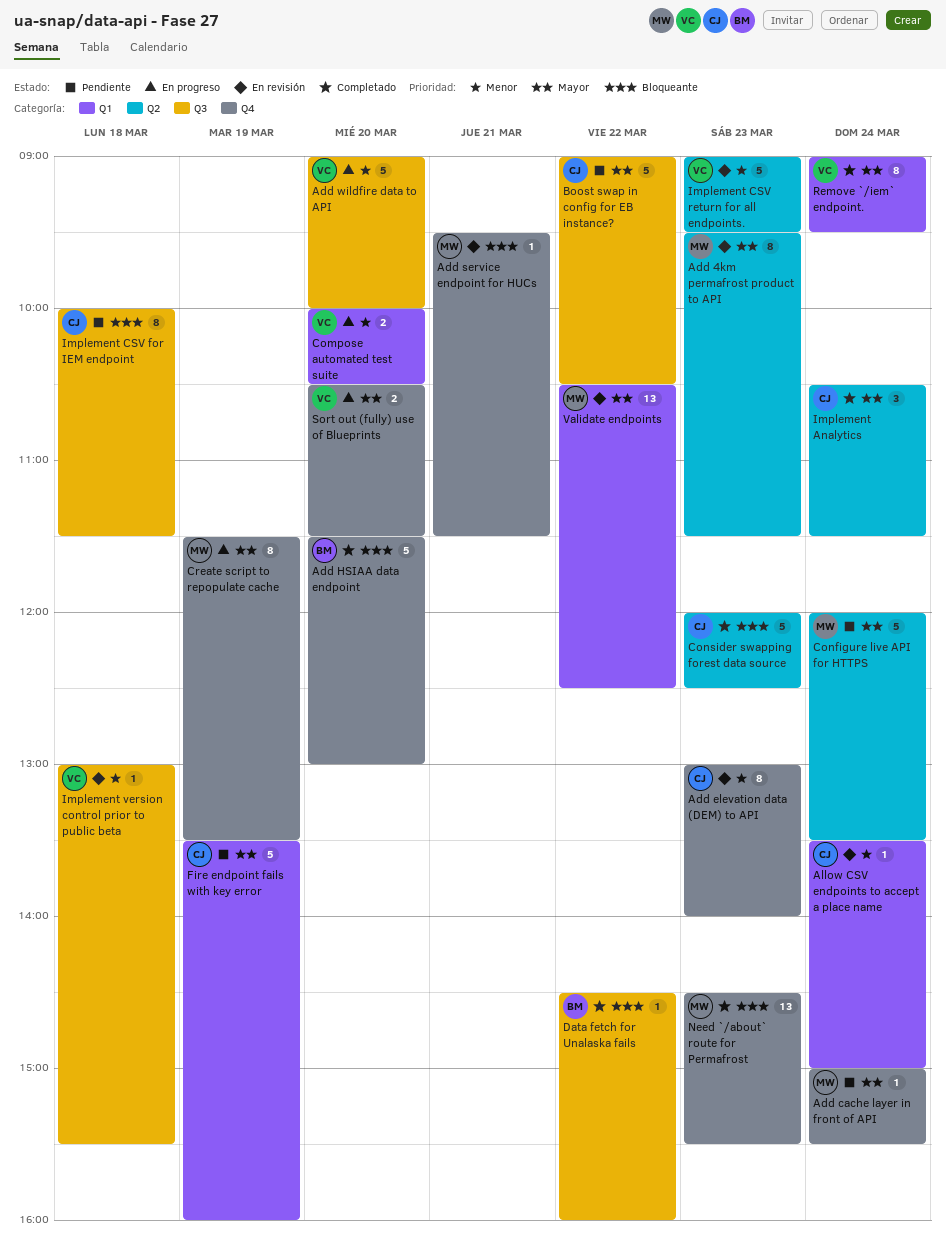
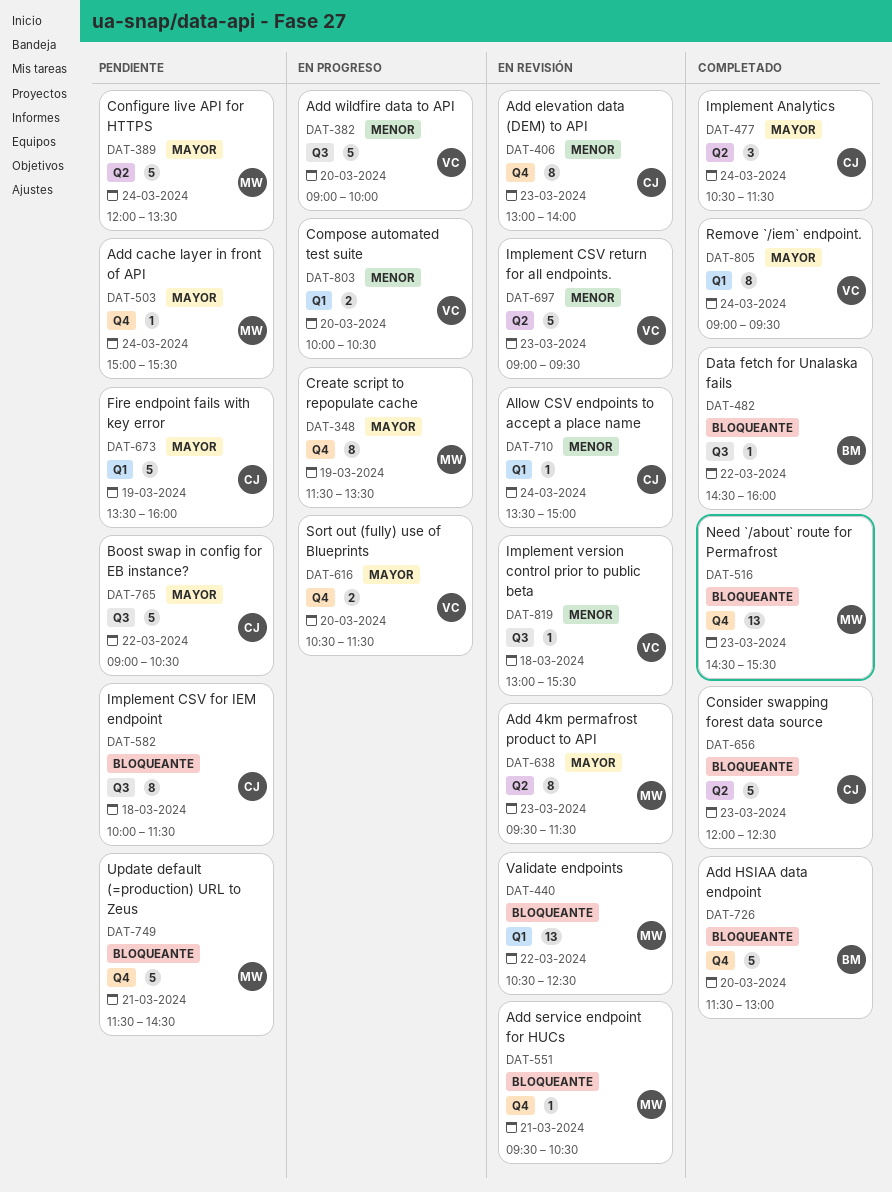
Add service endpoint for HUCs, ends: 11:30 -> 10:30
Update default (=production) URL to Zeus: none -> present
Validate endpoints, priority: Mayor -> Bloqueante

